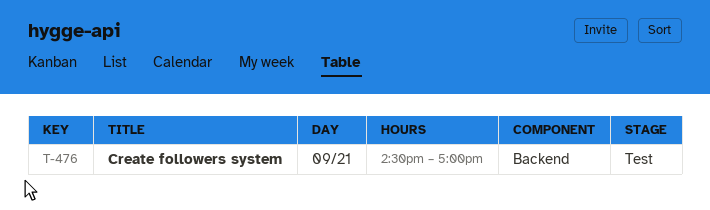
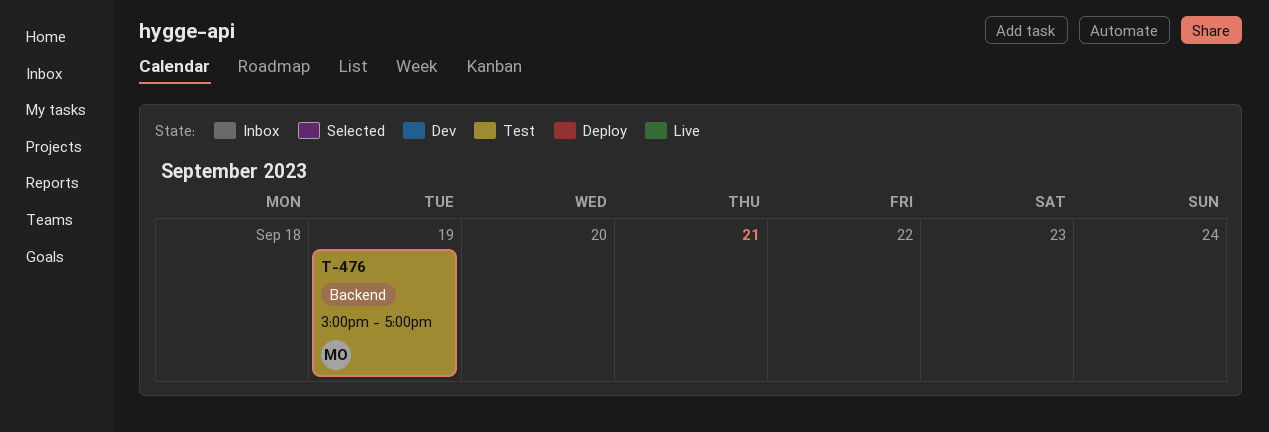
T-476, day: Sep 21 -> Sep 19
T-476, begins: 14:30 -> 15:00

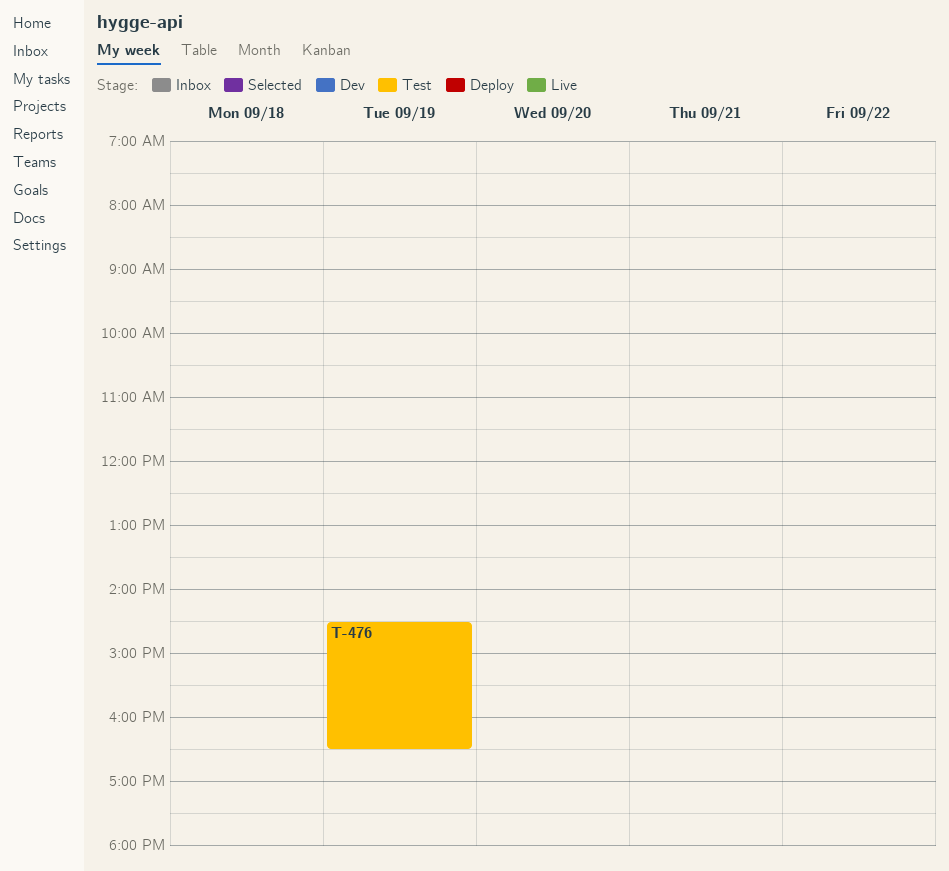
T-476, begins: 15:00 -> 14:30
T-476, ends: 17:00 -> 16:30

